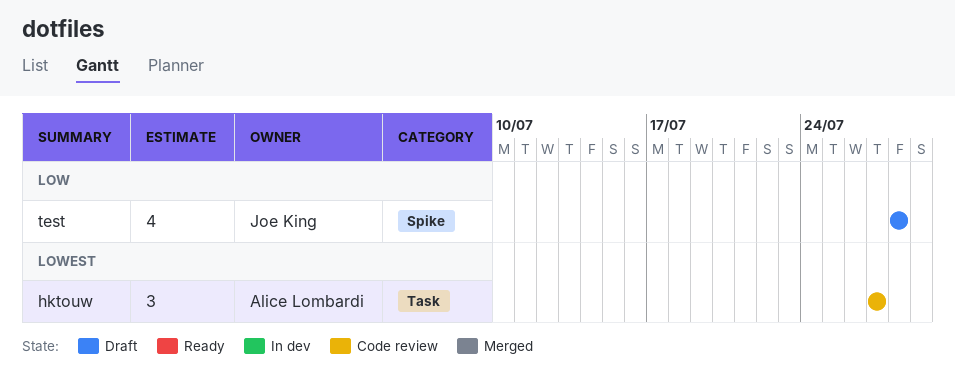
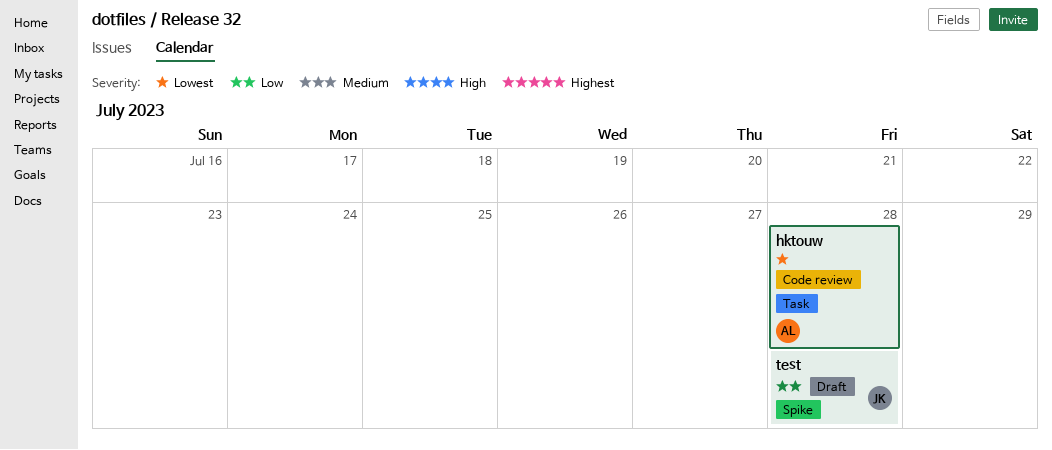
hktouw, due: Jul 27 -> Jul 28

